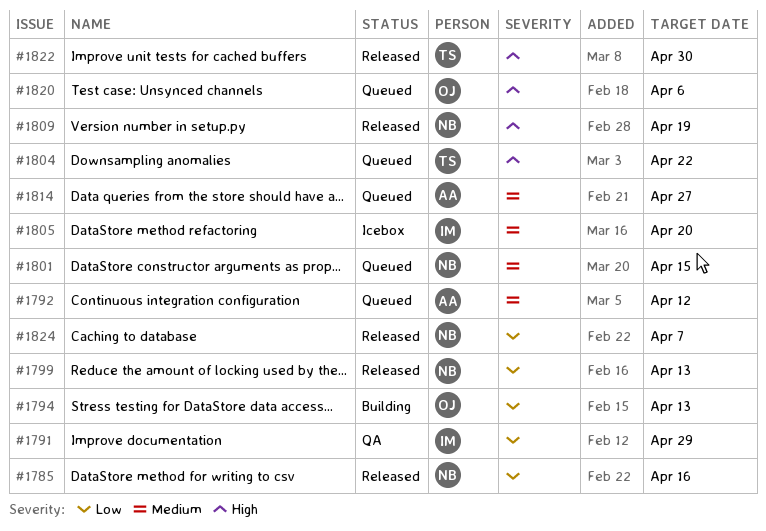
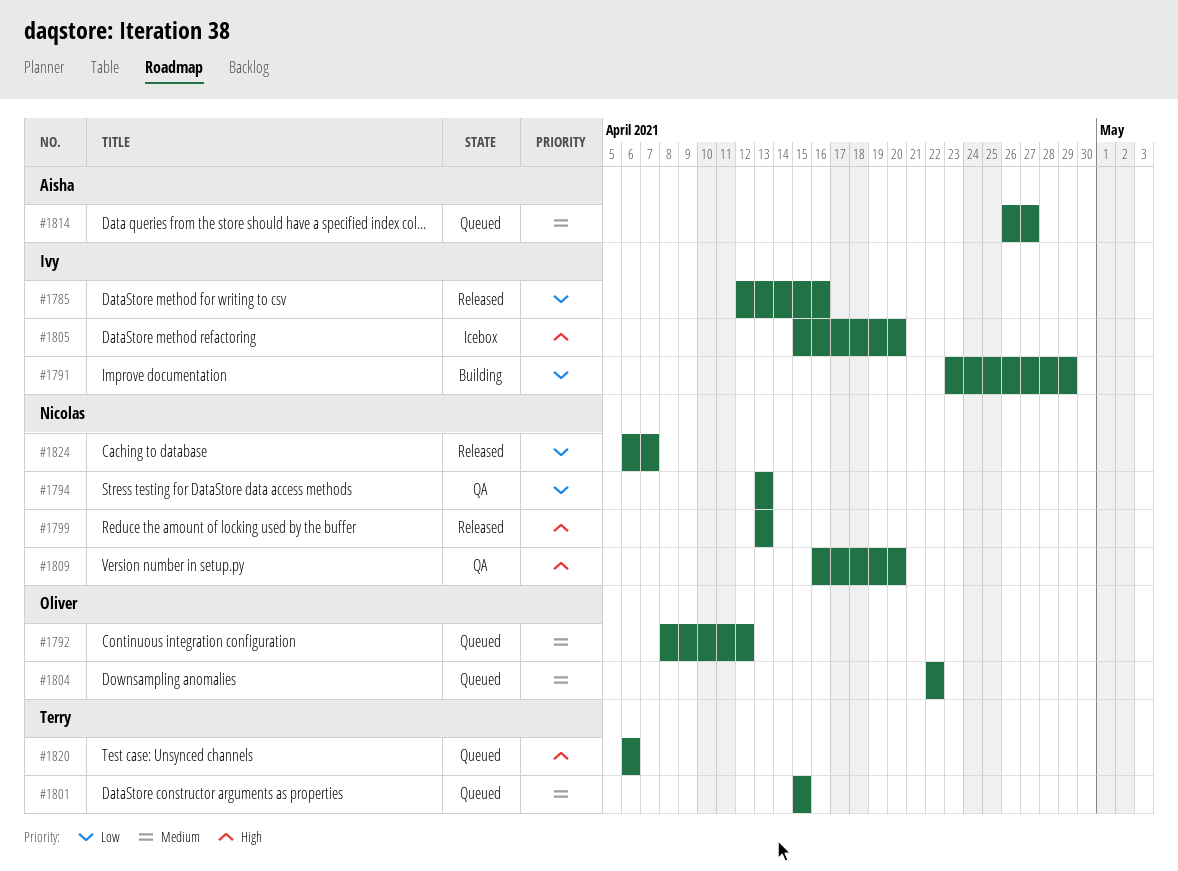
#1785, owner: Nicolas -> Ivy
#1791, status: QA -> Building
#1792, owner: Aisha -> Oliver
#1794, status: Building -> QA
#1794, owner: Oliver -> Nicolas
#1799, priority: Low -> High
#1801, owner: Nicolas -> Terry
#1804, owner: Terry -> Oliver
#1804, priority: High -> Medium
#1805, priority: Medium -> High
#1809, status: Released -> QA
#1809, due: Apr 19 -> Apr 20
#1820, owner: Oliver -> Terry
#1822: present -> none

